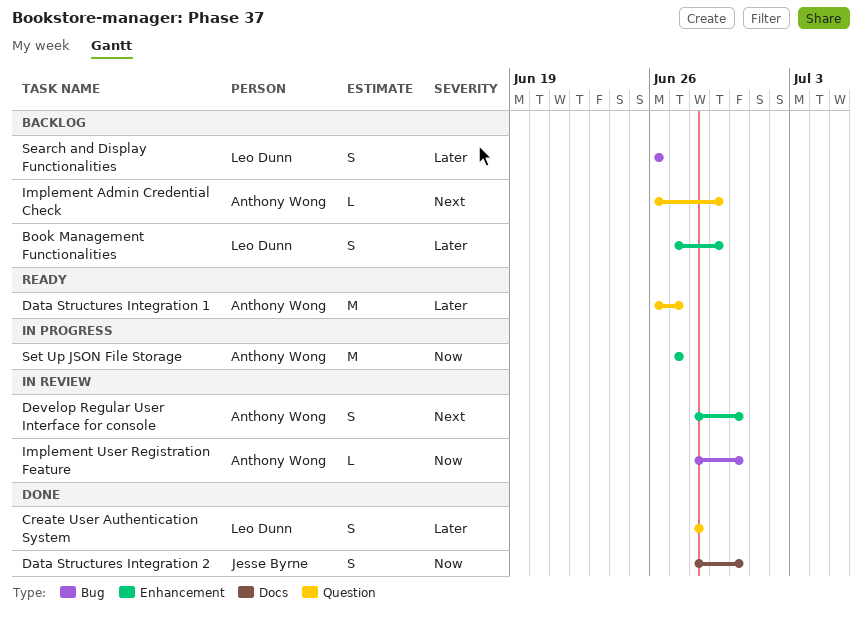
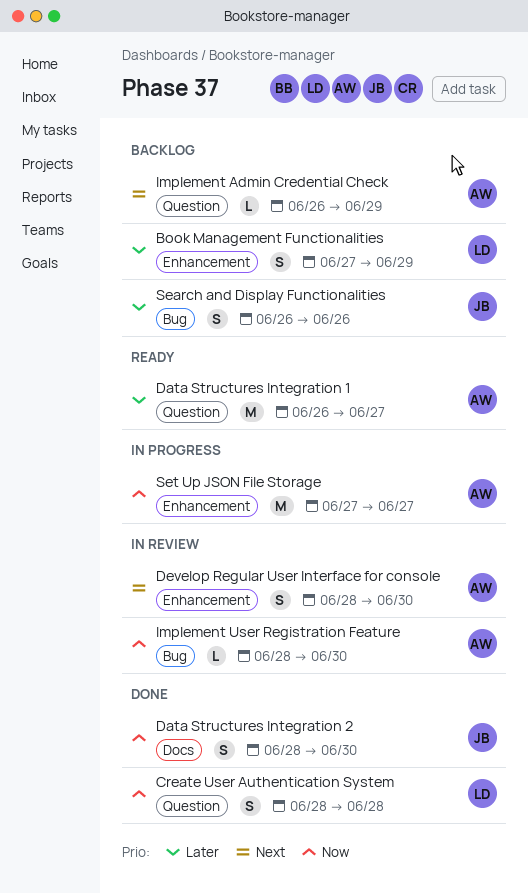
Create User Authentication System, priority: Later -> Now
Search and Display Functionalities, owner: Leo Dunn -> Jesse Byrne

